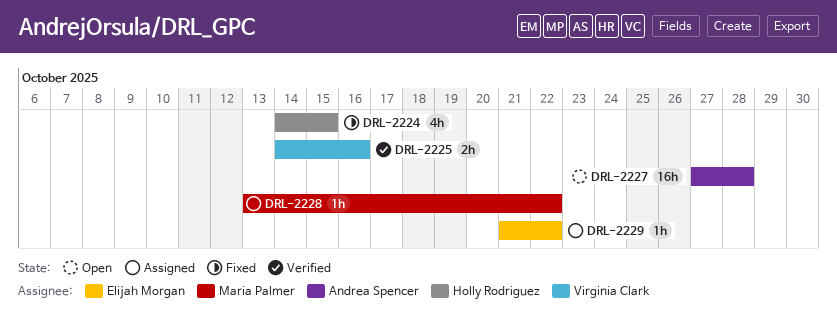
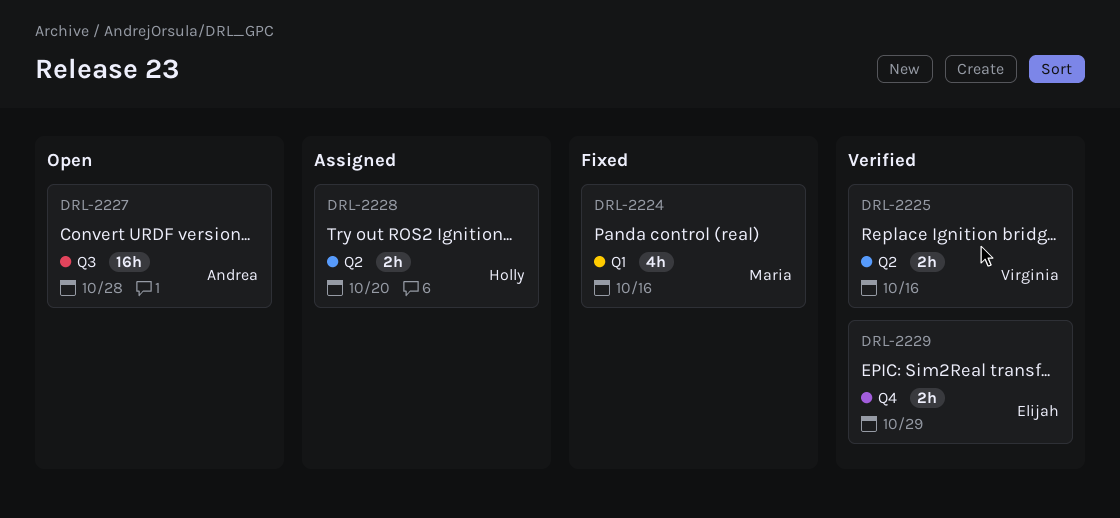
DRL-2224, owner: Holly Rodriguez -> Maria Palmer
DRL-2224, due: Oct 15 -> Oct 16
DRL-2228, owner: Maria Palmer -> Holly Rodriguez
DRL-2228, estimate: 1h -> 2h
DRL-2228, due: Oct 22 -> Oct 20
DRL-2229, status: Assigned -> Verified
DRL-2229, estimate: 1h -> 2h
DRL-2229, due: Oct 22 -> Oct 29

